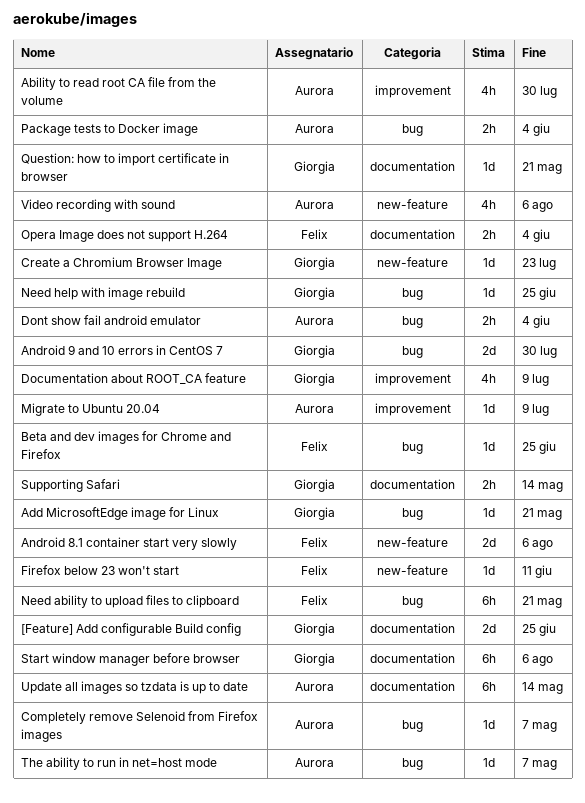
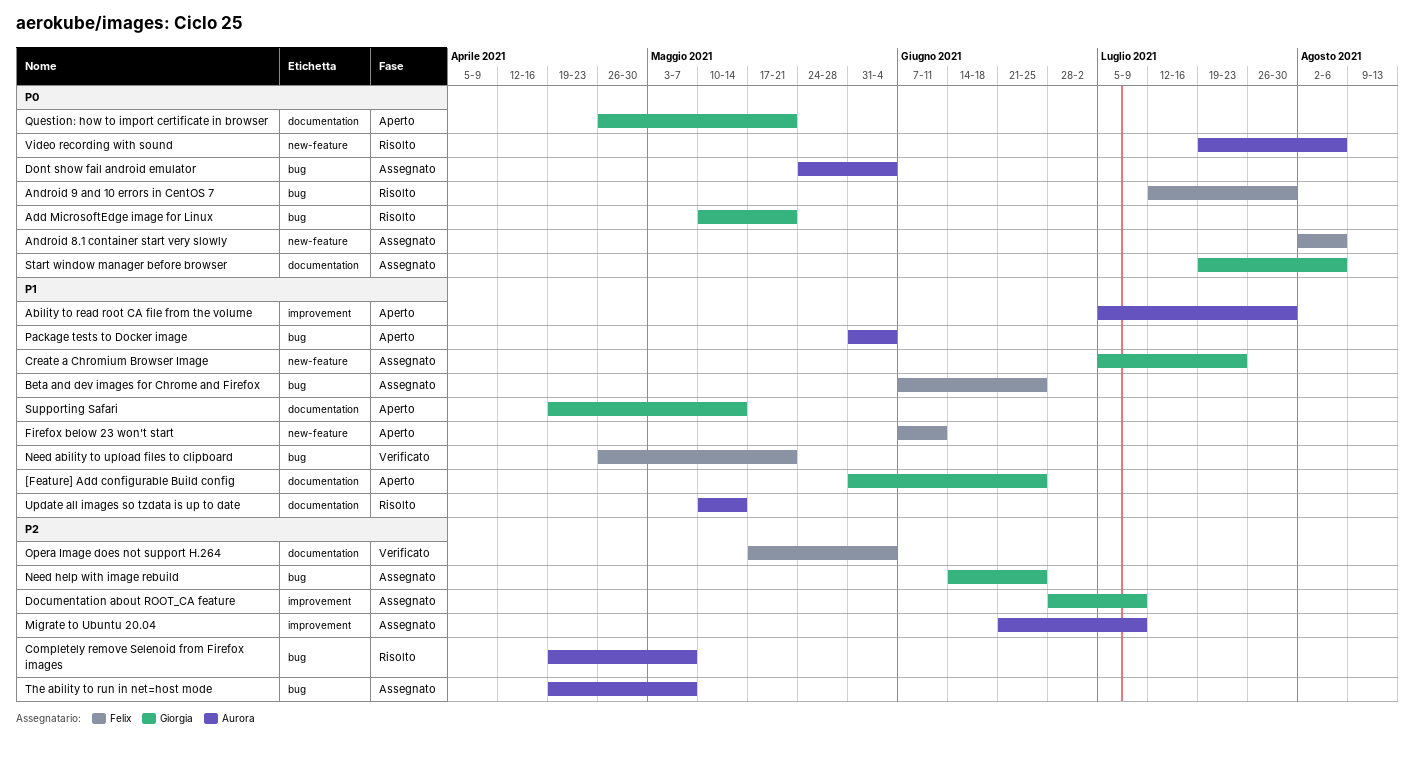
Android 9 and 10 errors in CentOS 7, owner: Giorgia -> Felix

